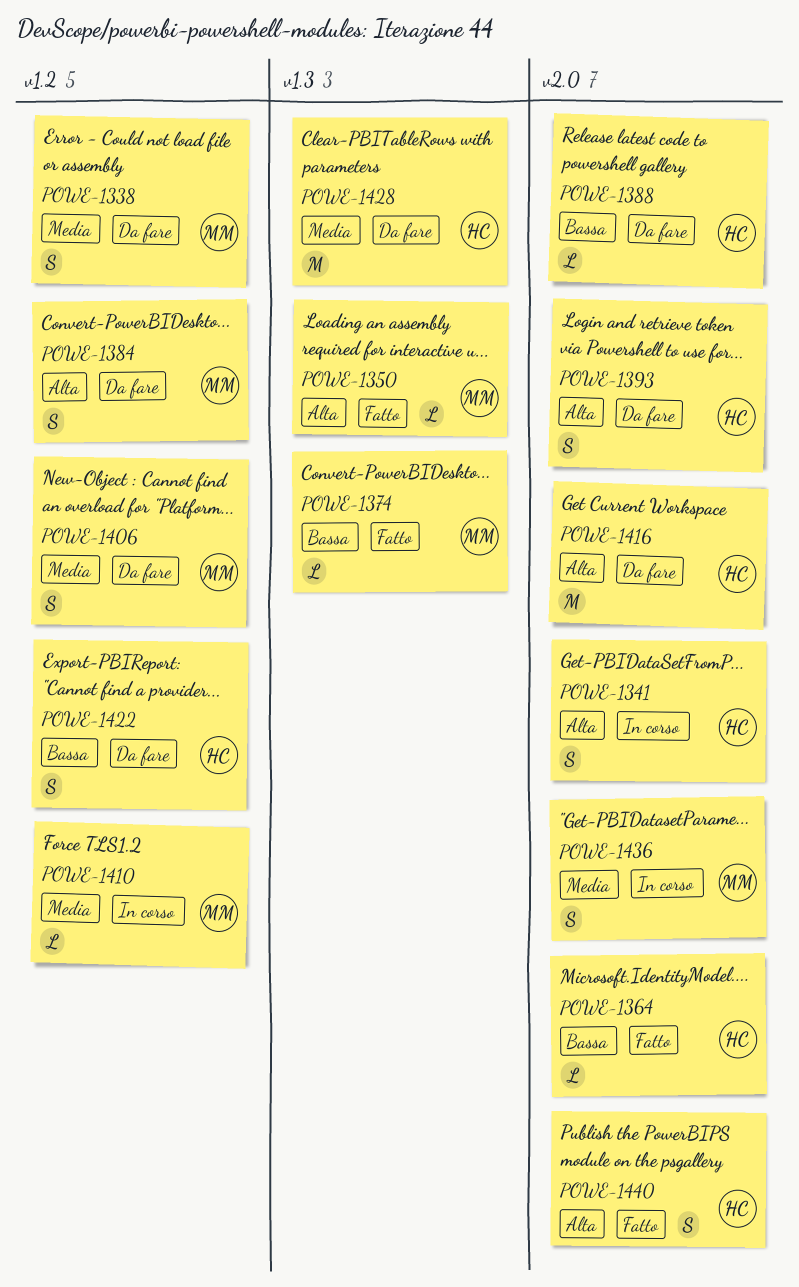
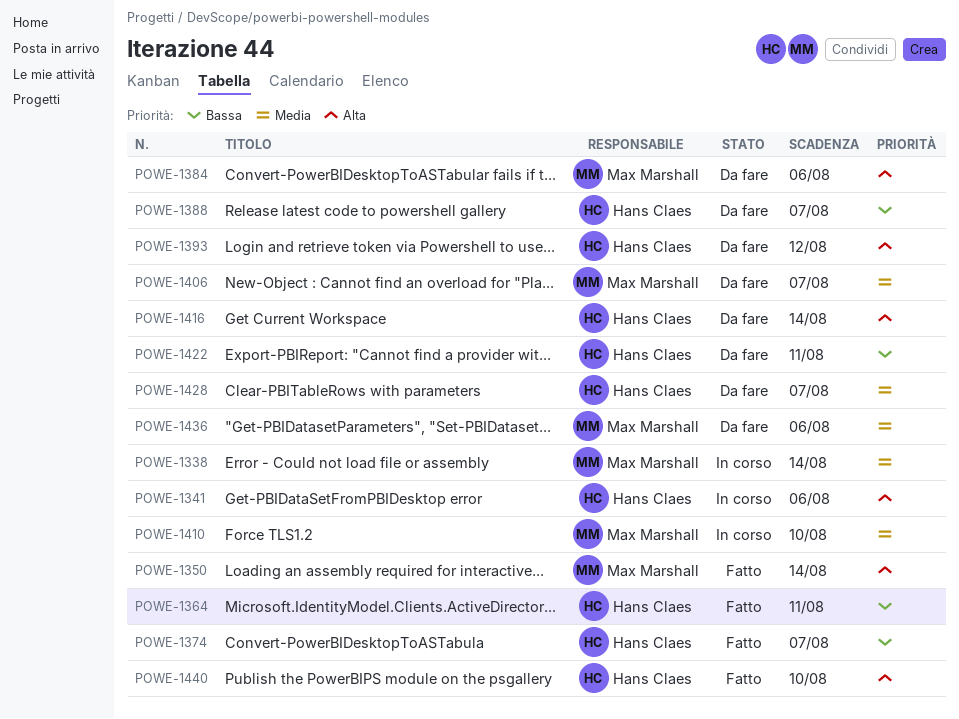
POWE-1338, status: Da fare -> In corso
POWE-1374, owner: Max Marshall -> Hans Claes
POWE-1436, status: In corso -> Da fare

